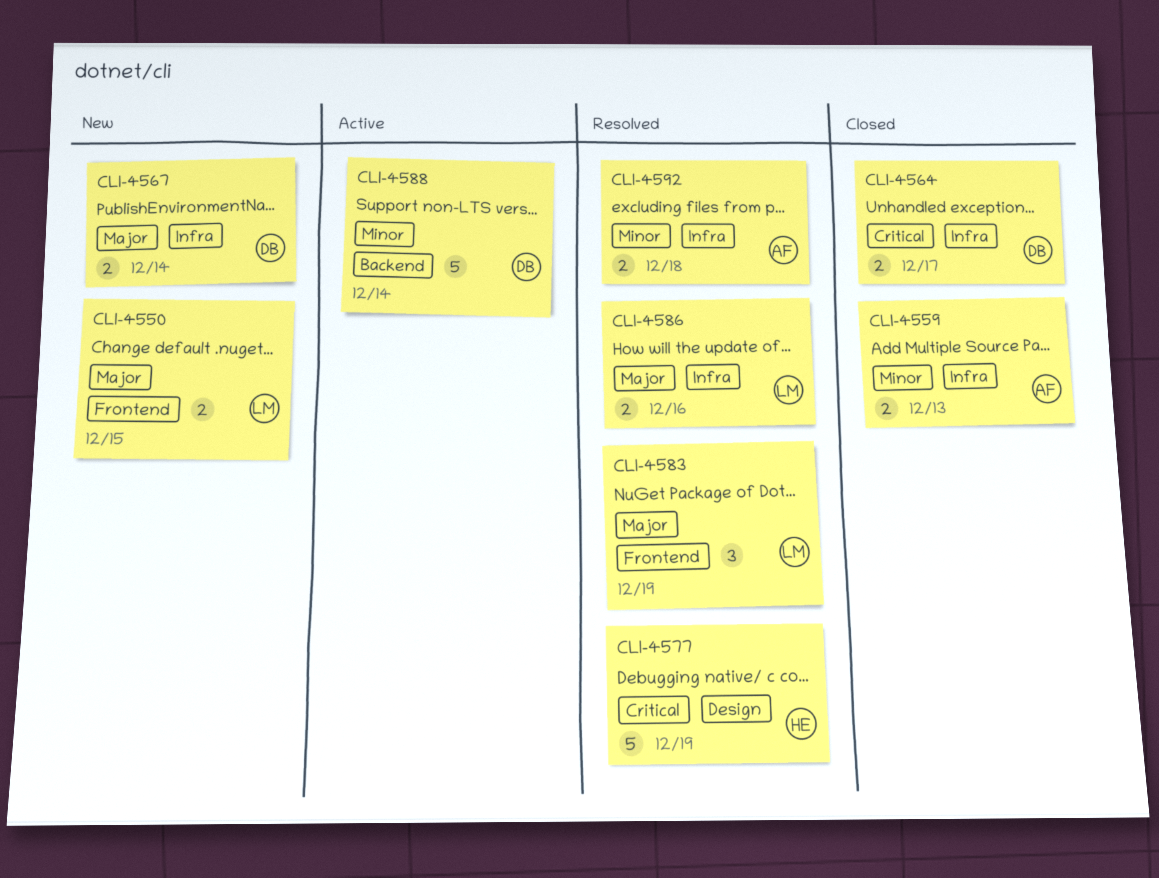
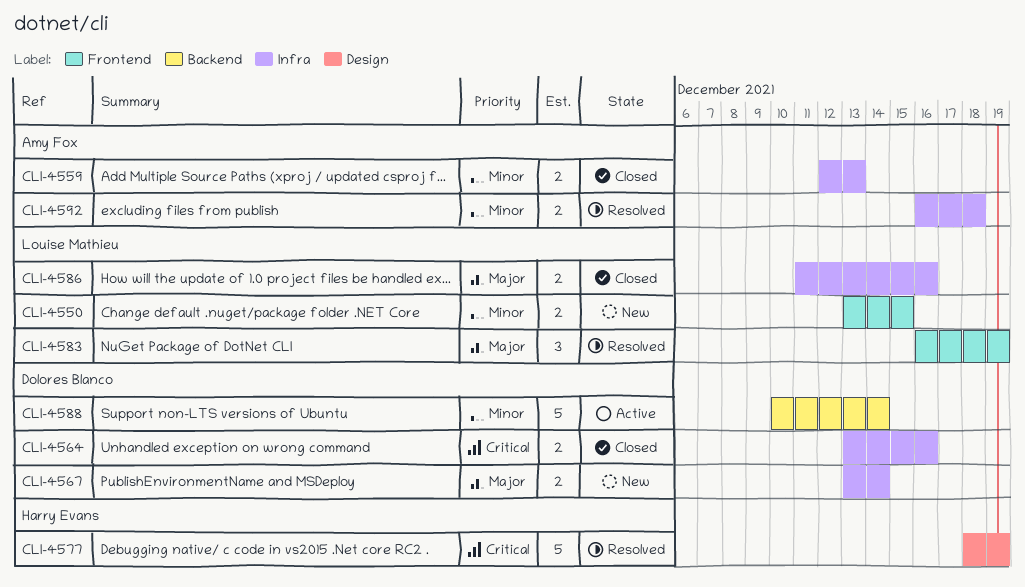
CLI-4550, priority: Major -> Minor
CLI-4564, due: Dec 17 -> Dec 16
CLI-4586, status: Resolved -> Closed

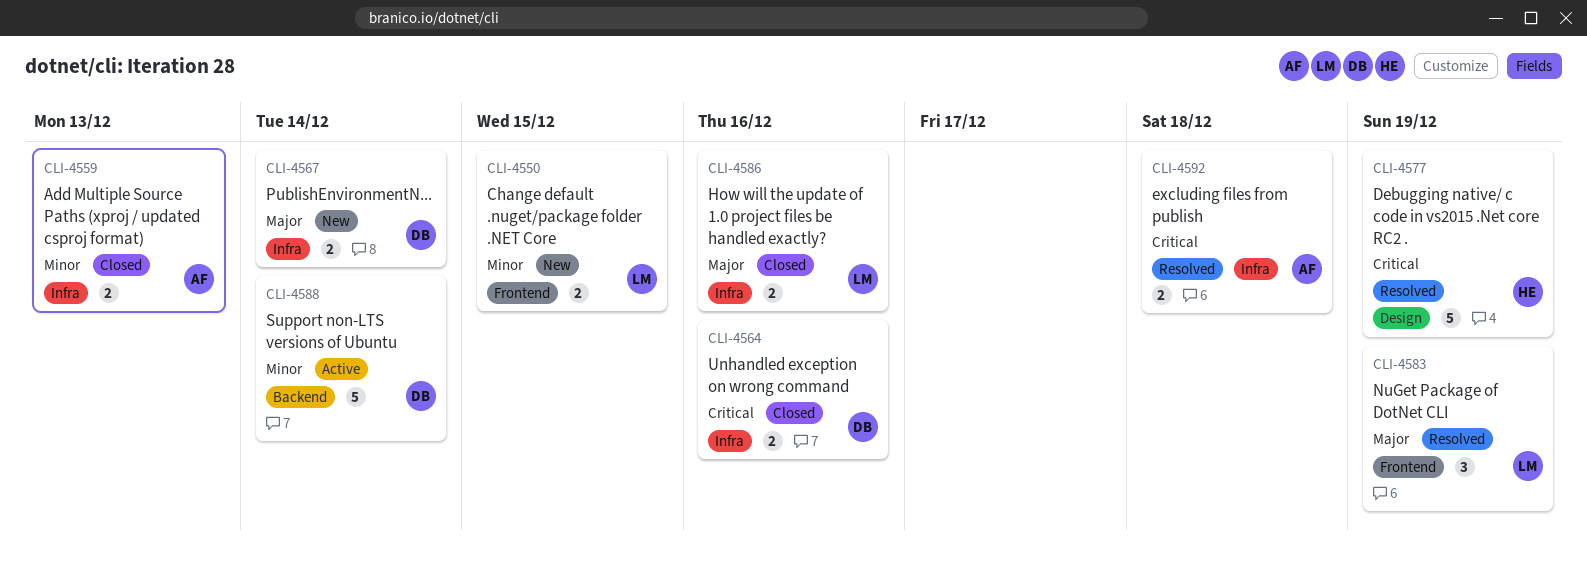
CLI-4592, priority: Minor -> Critical

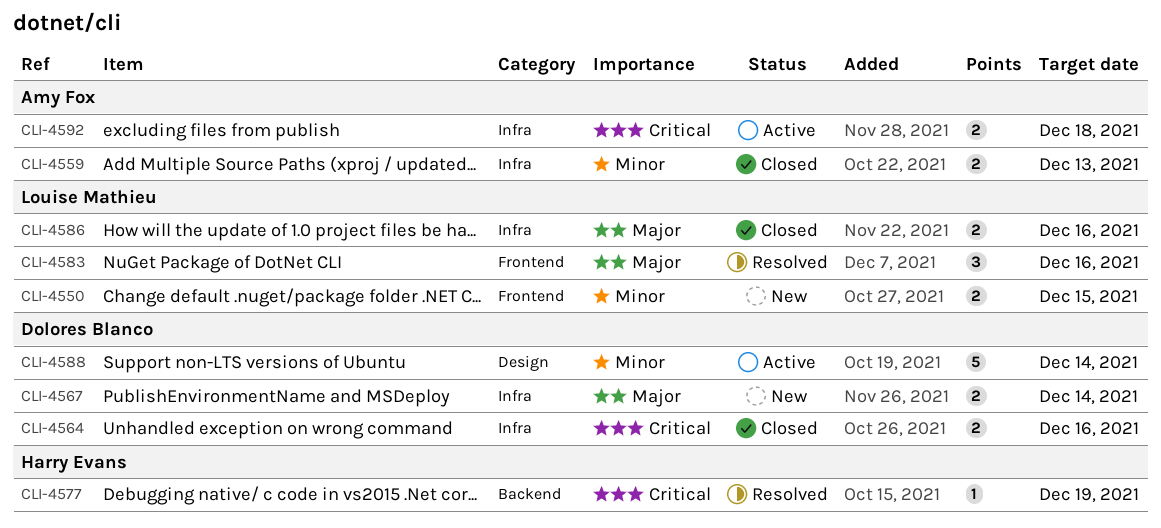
CLI-4577, label: Design -> Backend
CLI-4577, estimate: 5 -> 1
CLI-4583, due: Dec 19 -> Dec 16
CLI-4588, label: Backend -> Design
CLI-4592, status: Resolved -> Active

